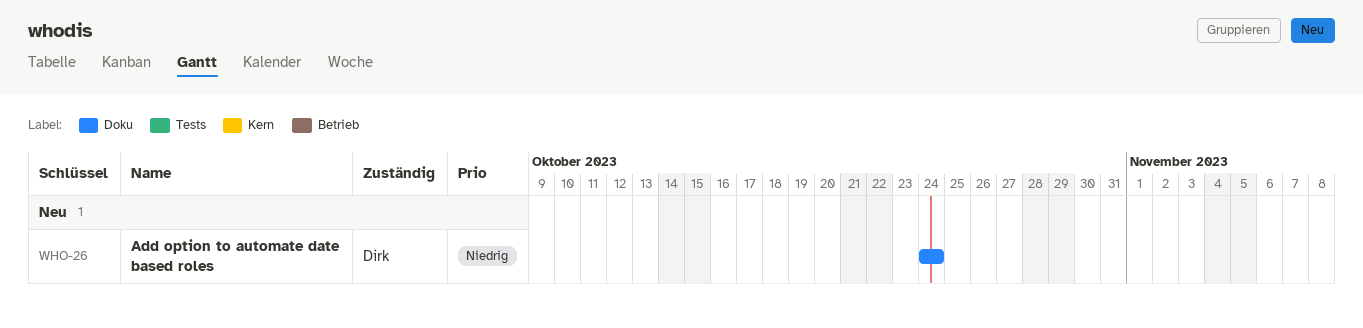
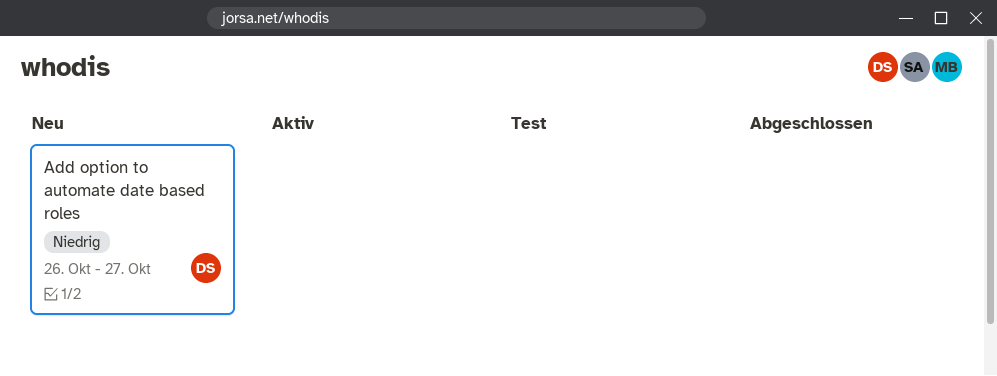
Add option to automate date based roles, start: Oct 24 -> Oct 26
Add option to automate date based roles, due: Oct 24 -> Oct 27

